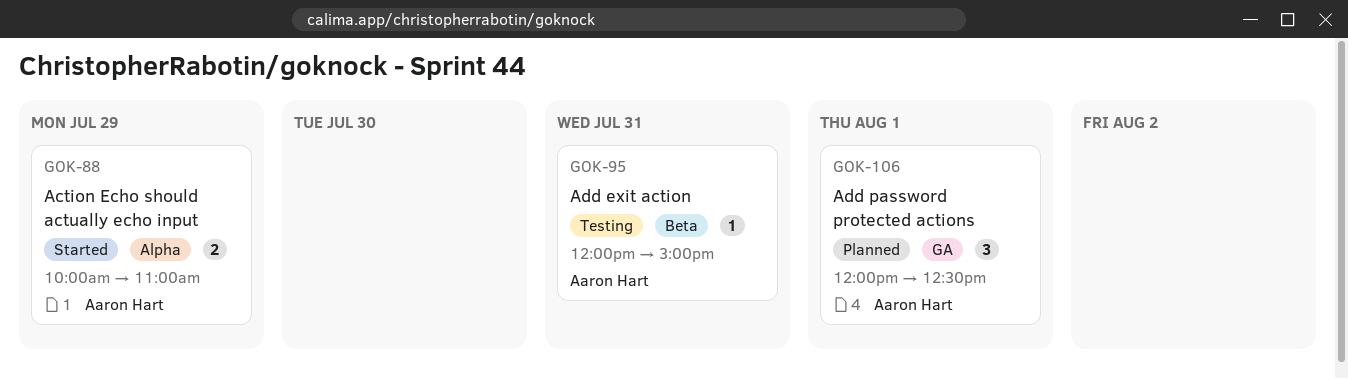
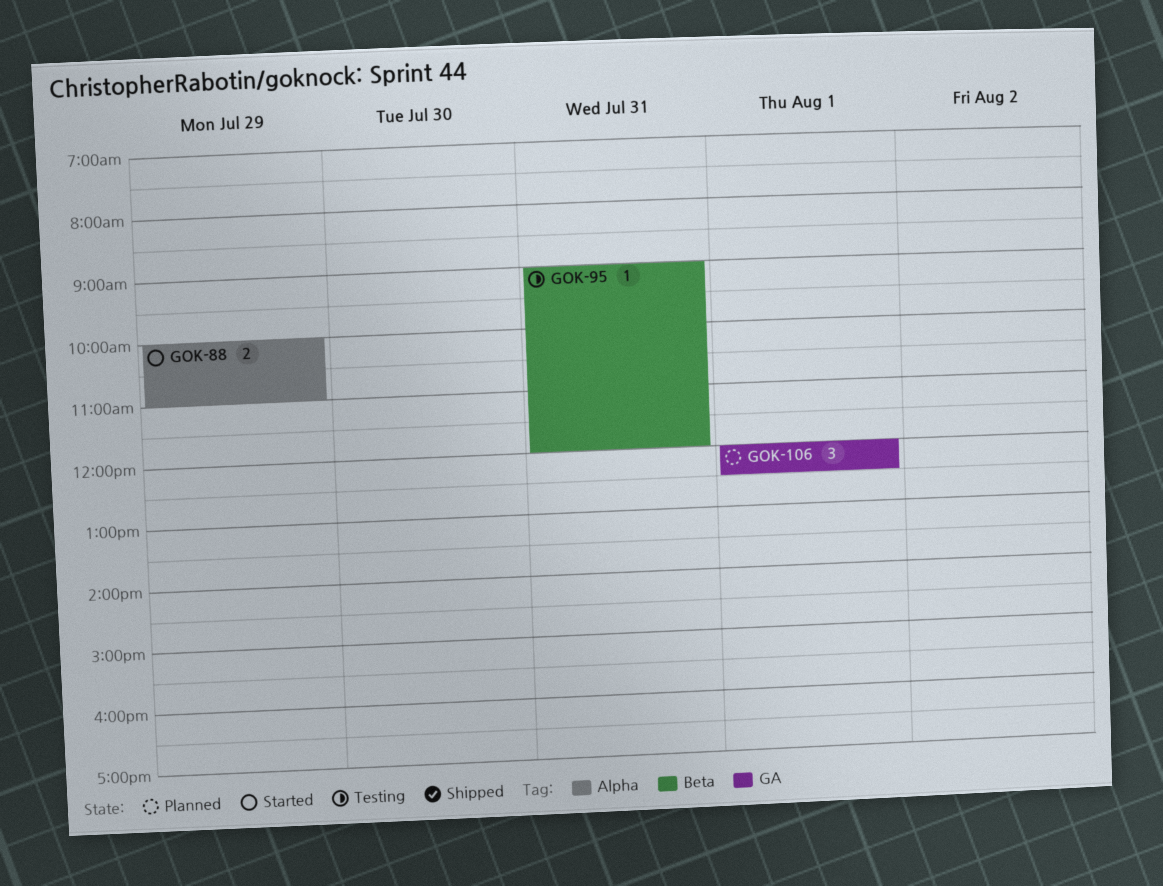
GOK-95, begins: 12:00 -> 09:00
GOK-95, ends: 15:00 -> 12:00

